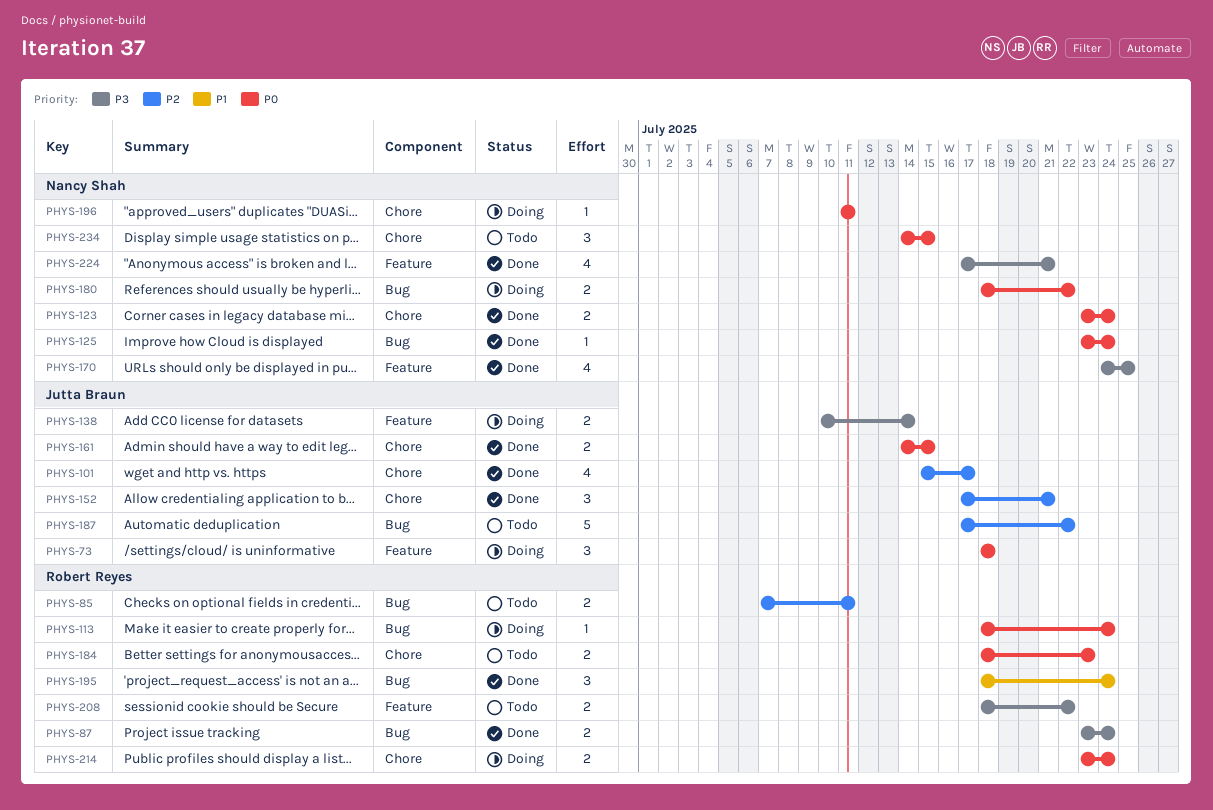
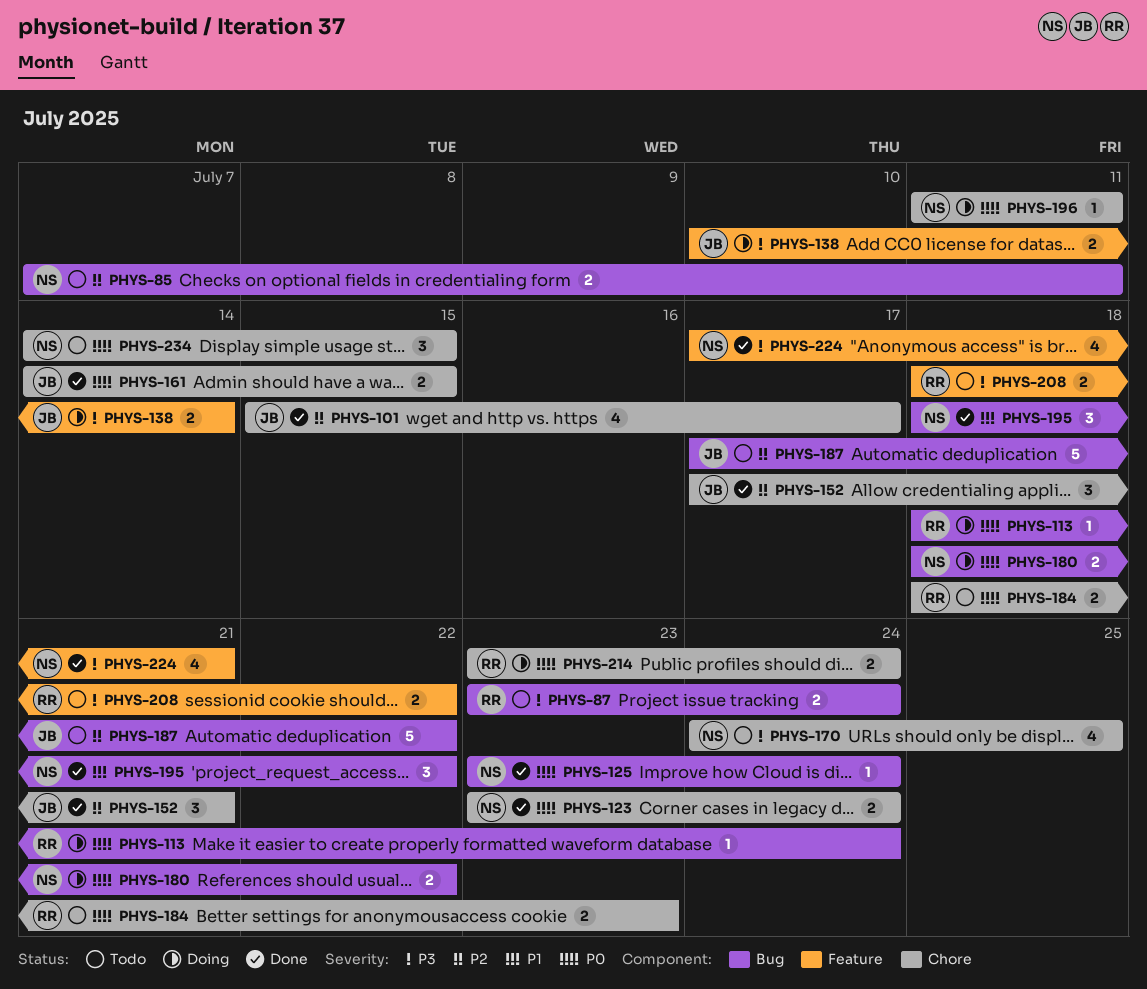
PHYS-73: present -> none
PHYS-85, owner: Robert Reyes -> Nancy Shah
PHYS-87, status: Done -> Todo
PHYS-170, status: Done -> Todo
PHYS-170, label: Feature -> Chore
PHYS-195, owner: Robert Reyes -> Nancy Shah
PHYS-195, due: Jul 24 -> Jul 22

